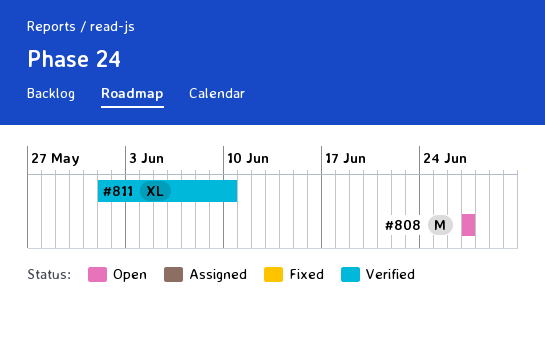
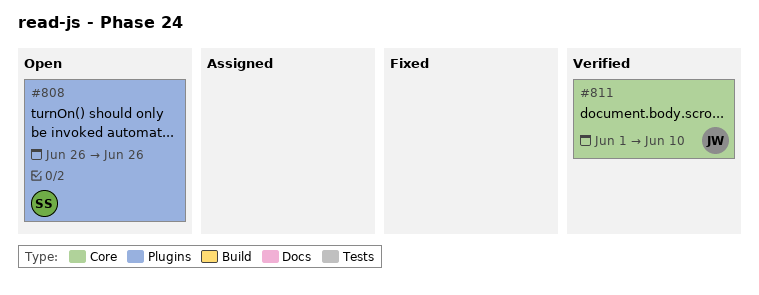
#808, start: Jun 27 -> Jun 26
#808, due: Jun 27 -> Jun 26

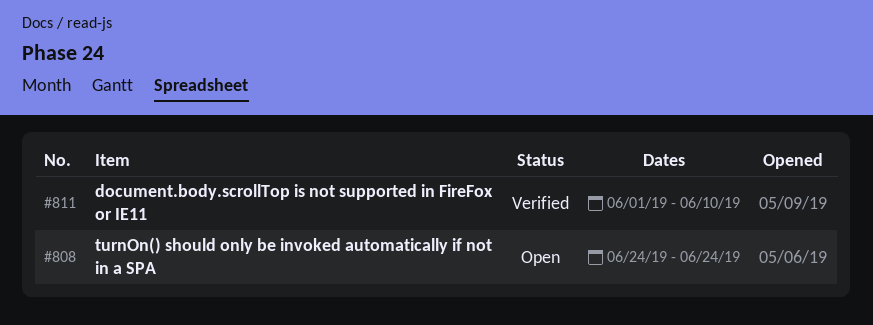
#808, start: Jun 26 -> Jun 24
#808, due: Jun 26 -> Jun 24

